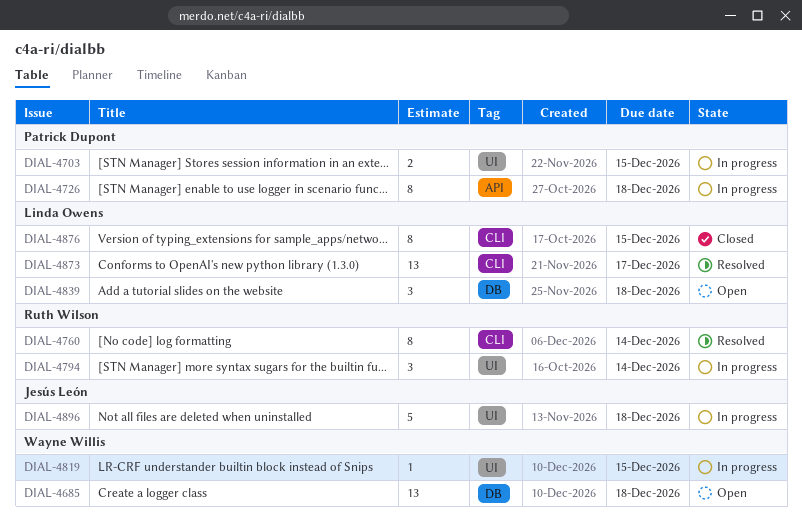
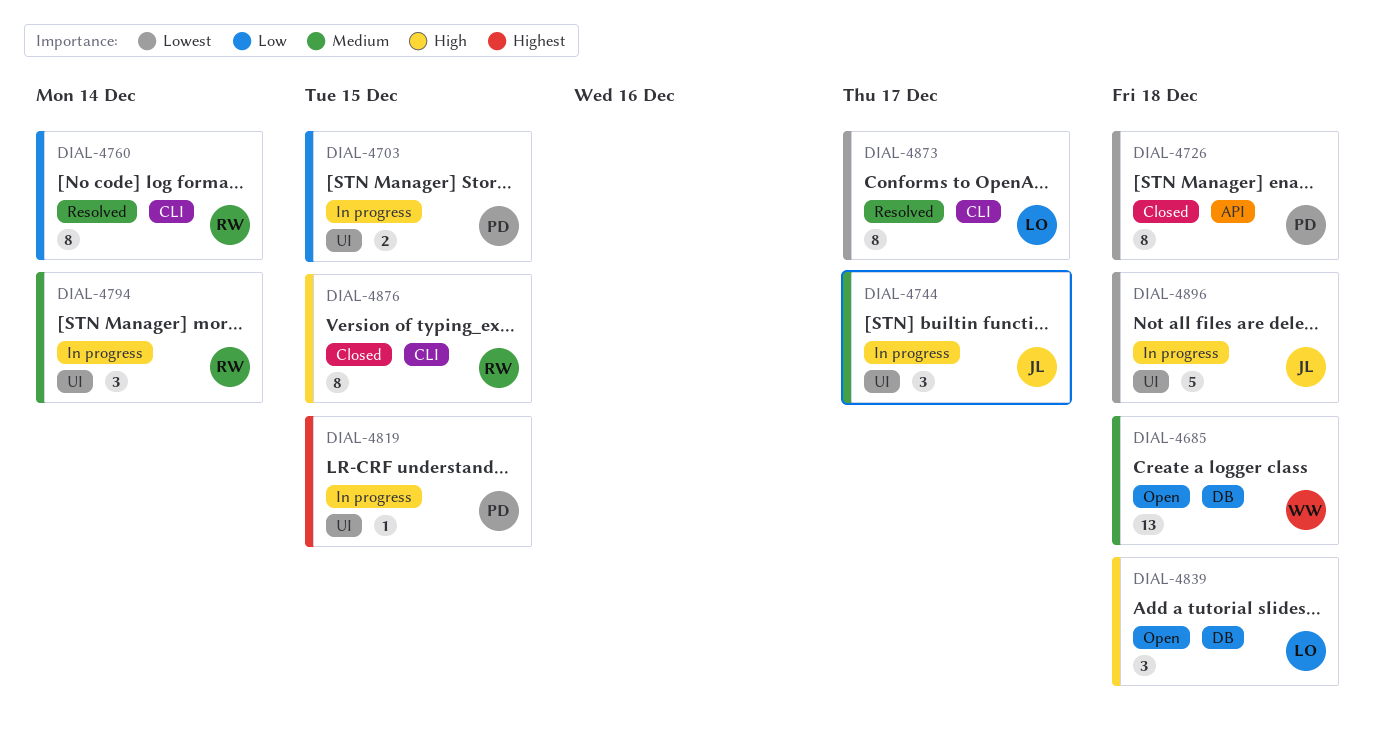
DIAL-4726, status: In progress -> Closed
DIAL-4744: none -> present
DIAL-4819, owner: Wayne Willis -> Patrick Dupont
DIAL-4873, estimate: 13 -> 8
DIAL-4876, owner: Linda Owens -> Ruth Wilson

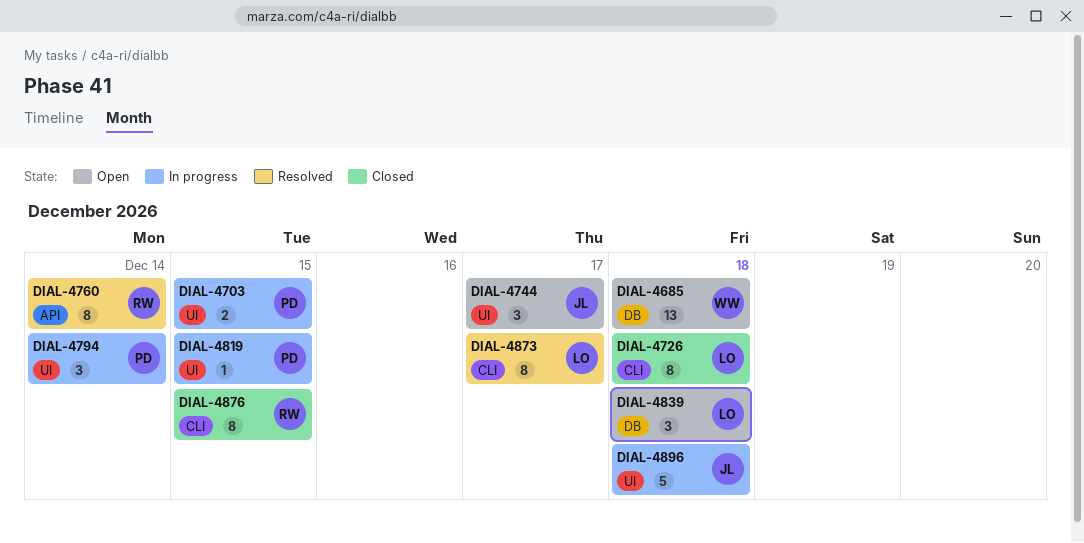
DIAL-4726, owner: PD -> LO
DIAL-4726, label: API -> CLI
DIAL-4744, status: In progress -> Open
DIAL-4760, label: CLI -> API
DIAL-4794, owner: RW -> PD

